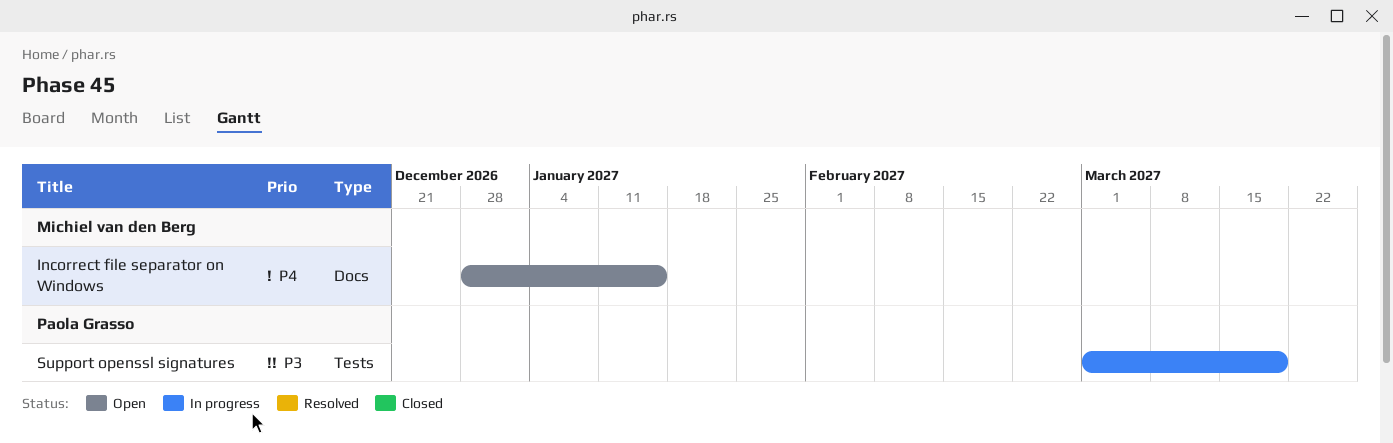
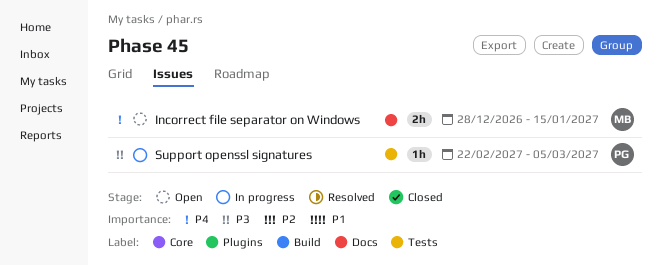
Support openssl signatures, start: Mar 1 -> Feb 22
Support openssl signatures, due: Mar 19 -> Mar 5

